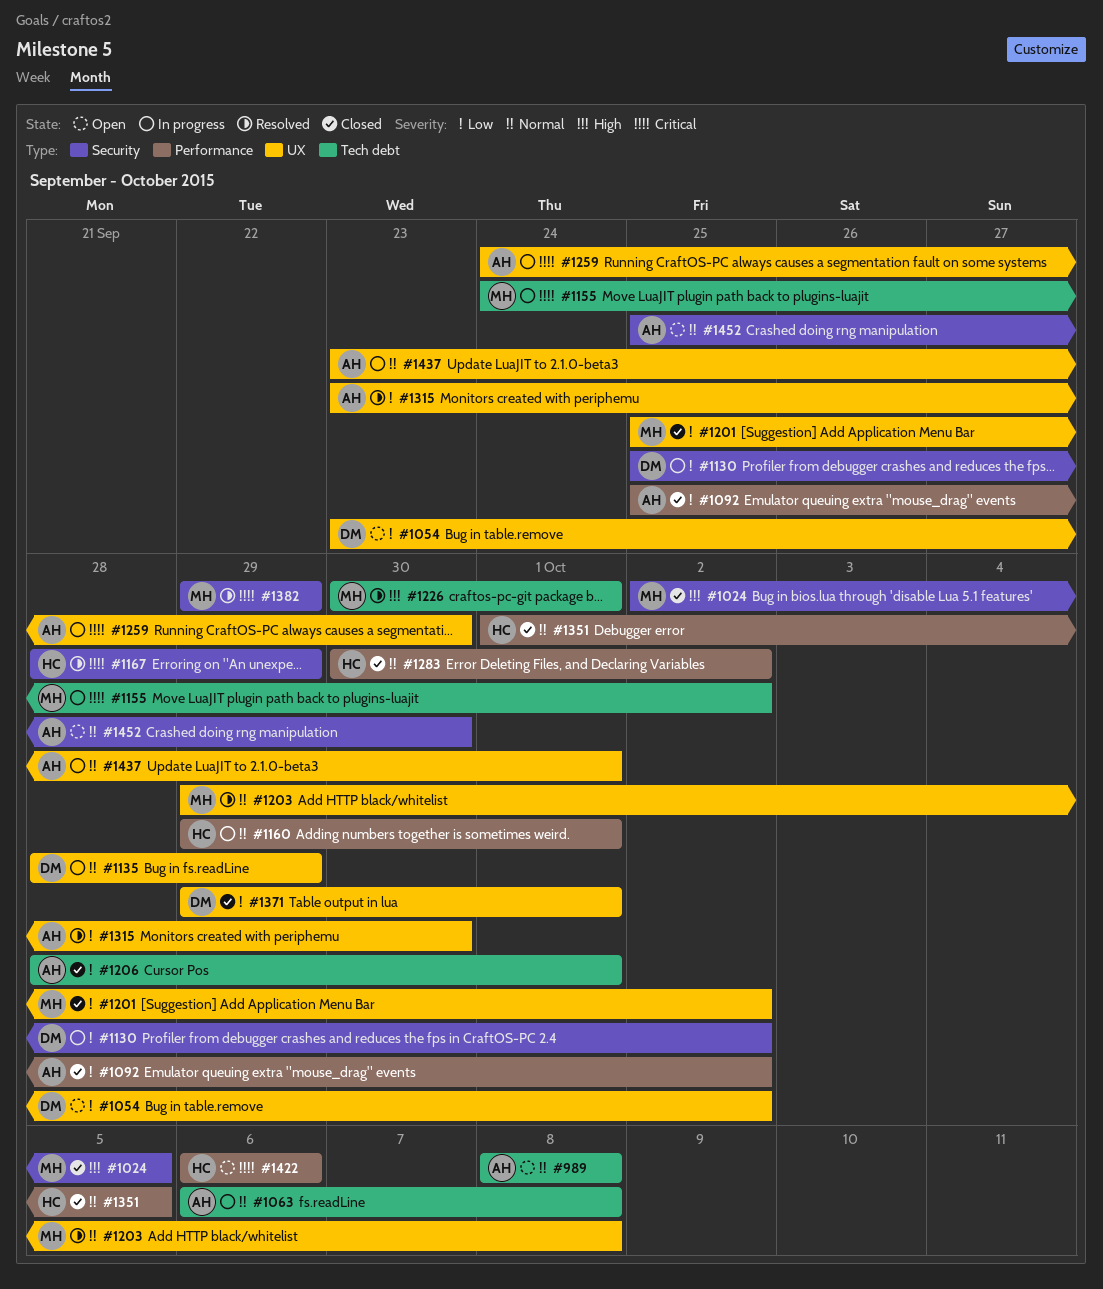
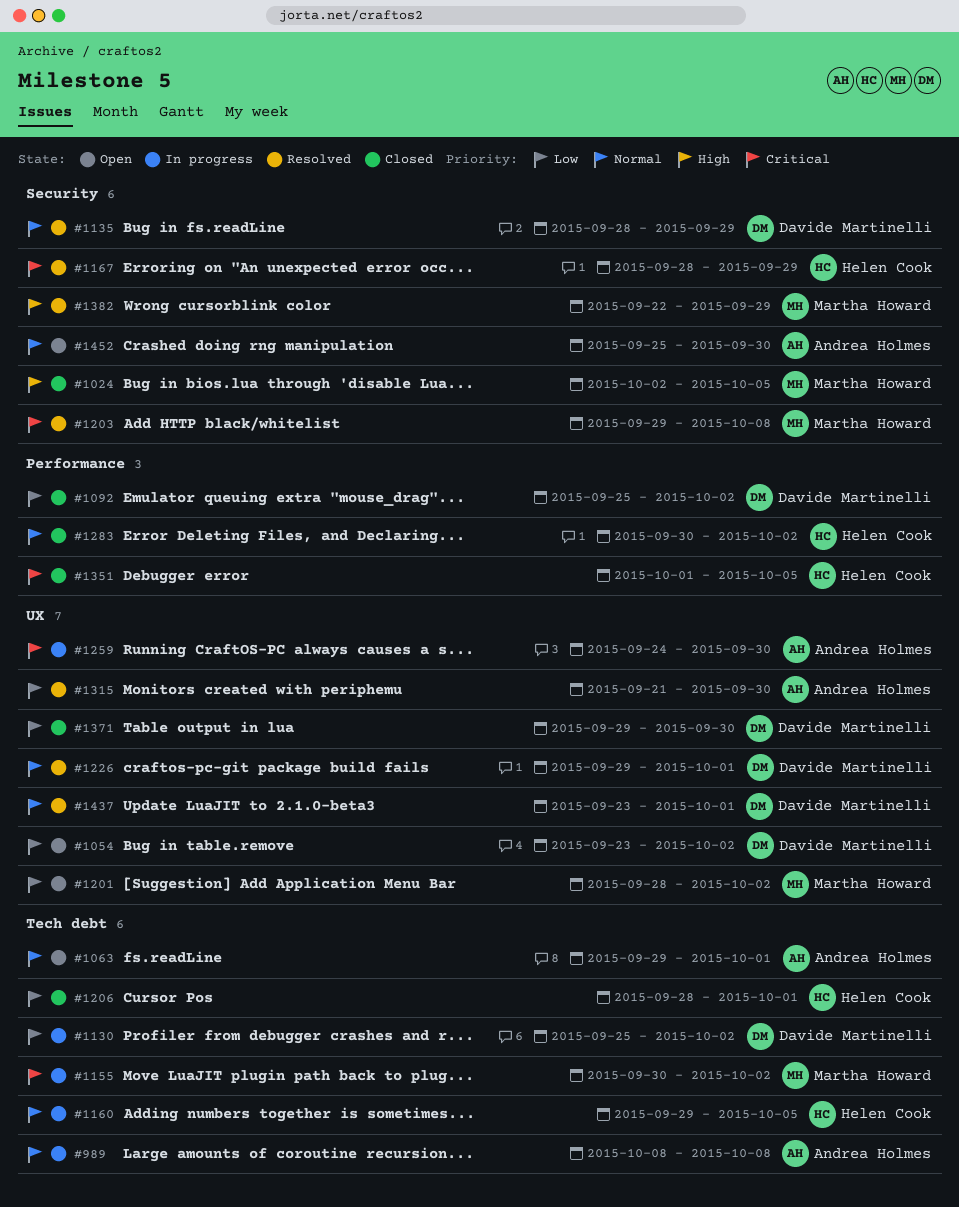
#989, status: Open -> In progress
#1063, status: In progress -> Open
#1063, start: Oct 6 -> Sep 29
#1063, due: Oct 8 -> Oct 1
#1092, owner: Andrea Holmes -> Davide Martinelli
#1130, label: Security -> Tech debt
#1135, status: In progress -> Resolved
#1135, label: UX -> Security
#1155, start: Sep 24 -> Sep 30
#1160, label: Performance -> Tech debt
#1160, due: Oct 1 -> Oct 5
#1201, status: Closed -> Open
#1201, start: Sep 25 -> Sep 28
#1203, priority: Normal -> Critical
#1203, label: UX -> Security
#1206, owner: Andrea Holmes -> Helen Cook
#1226, owner: Martha Howard -> Davide Martinelli
#1226, priority: High -> Normal
#1226, label: Tech debt -> UX
#1226, start: Sep 30 -> Sep 29
#1315, start: Sep 23 -> Sep 21
#1351, priority: Normal -> Critical
#1371, due: Oct 1 -> Sep 30
#1382, priority: Critical -> High
#1382, start: Sep 29 -> Sep 22
#1422: present -> none
#1437, status: In progress -> Resolved
#1437, owner: Andrea Holmes -> Davide Martinelli

